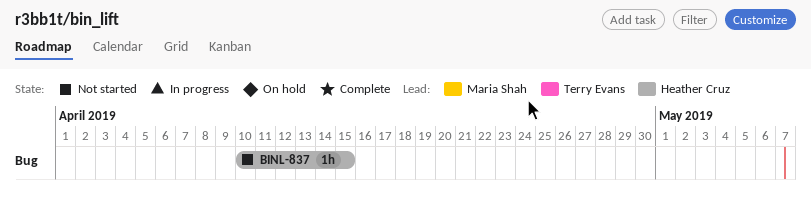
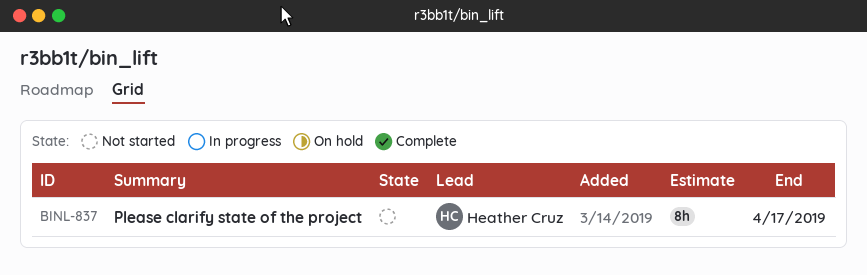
BINL-837, estimate: 1h -> 8h
BINL-837, due: Apr 15 -> Apr 17

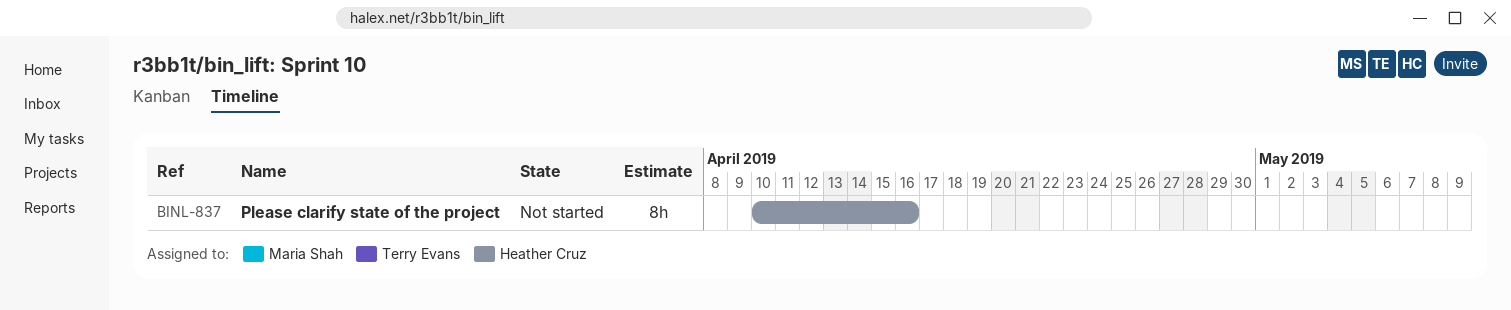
BINL-837, due: Apr 17 -> Apr 16

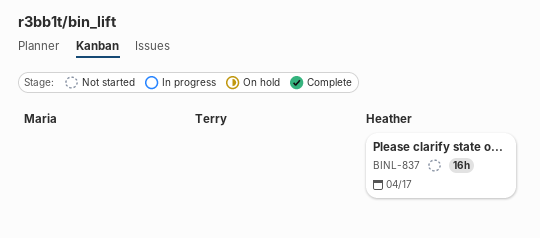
BINL-837, estimate: 8h -> 16h
BINL-837, due: Apr 16 -> Apr 17

